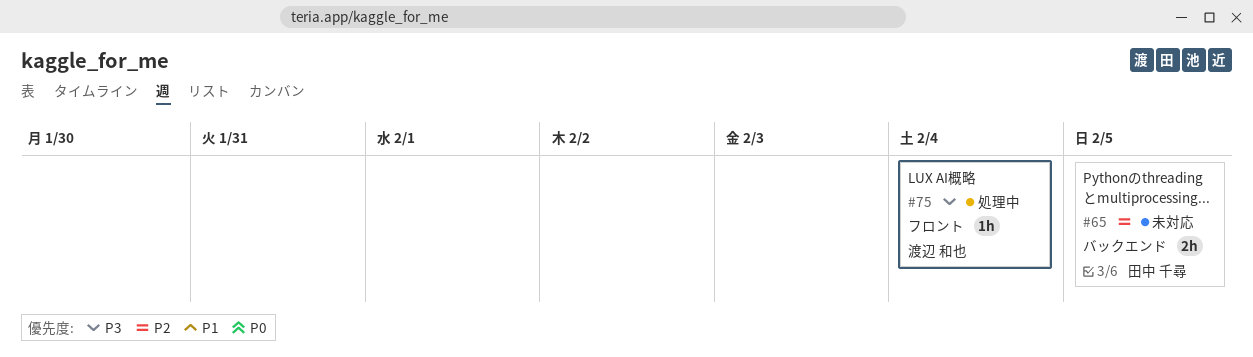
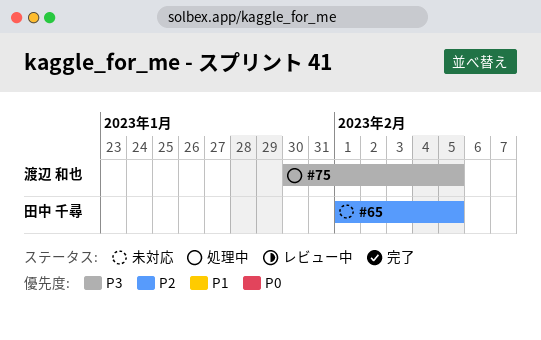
#75, due: Feb 4 -> Feb 5

